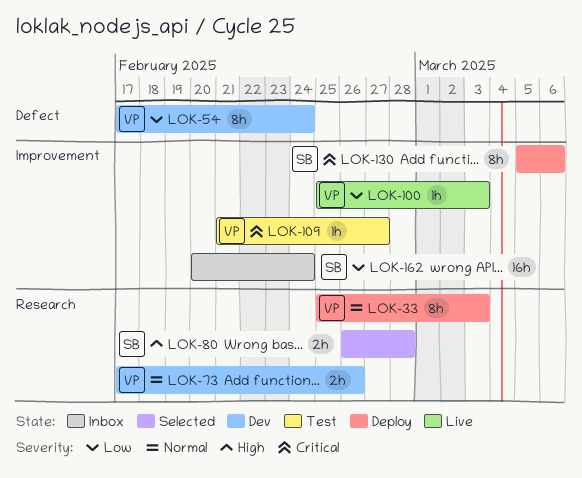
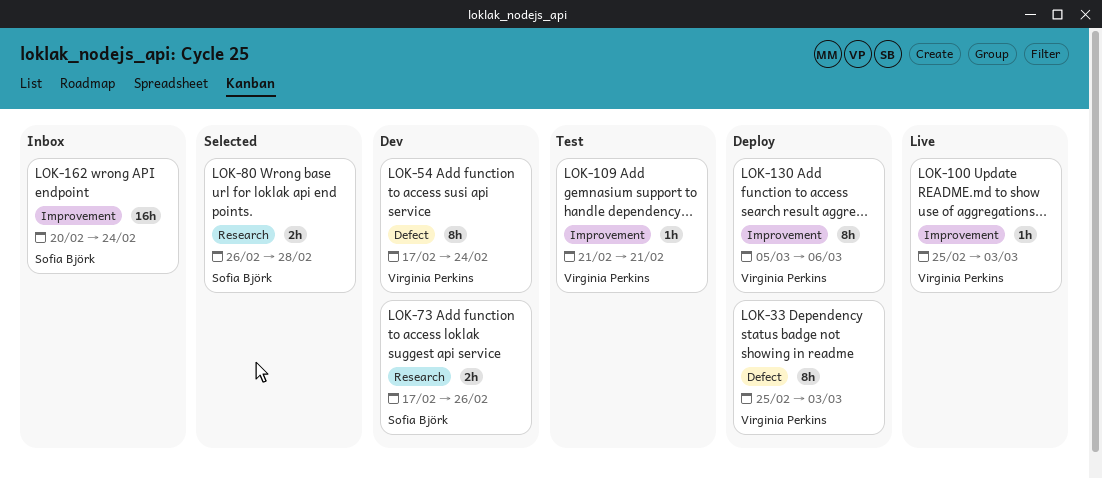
LOK-33, label: Research -> Defect
LOK-73, owner: Virginia Perkins -> Sofia Björk
LOK-109, due: Feb 27 -> Feb 21
LOK-130, owner: Sofia Björk -> Virginia Perkins

